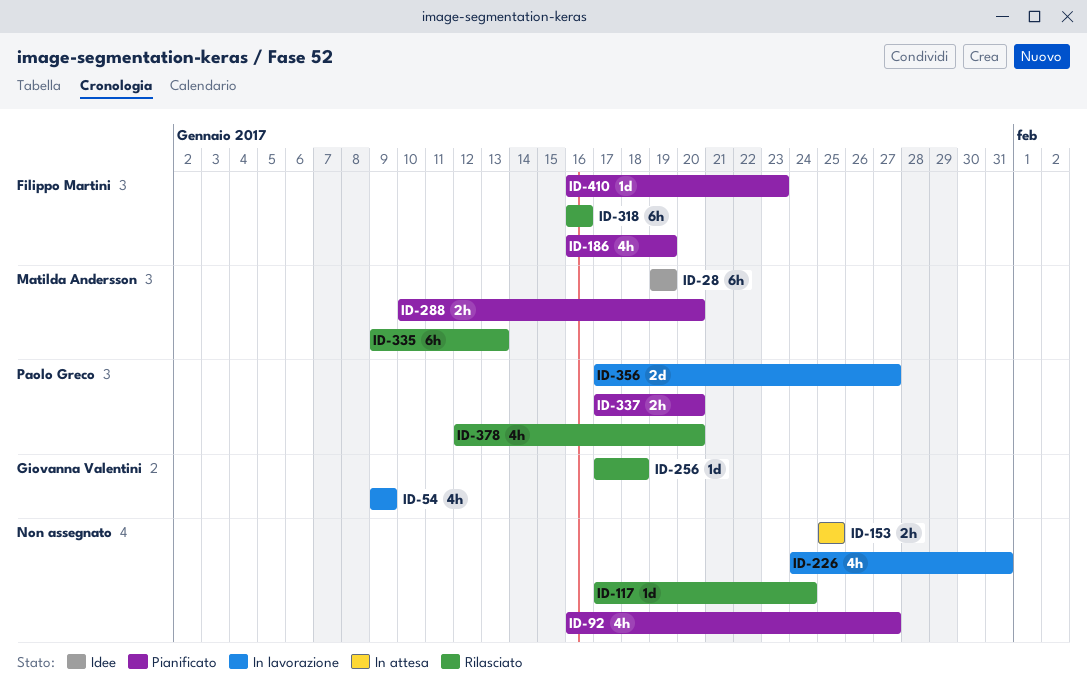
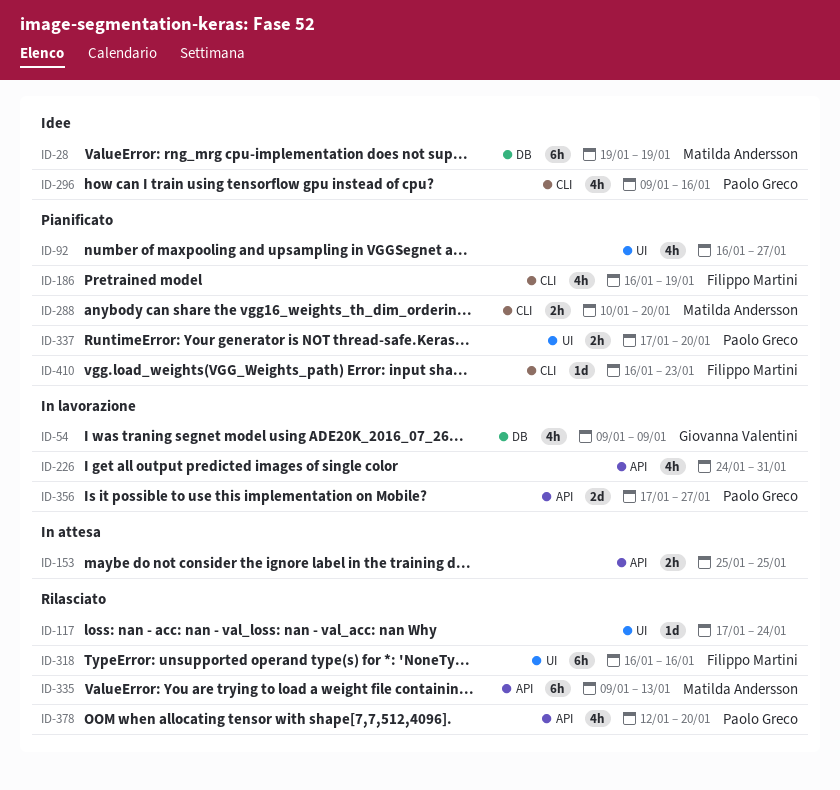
ID-256: present -> none
ID-296: none -> present

